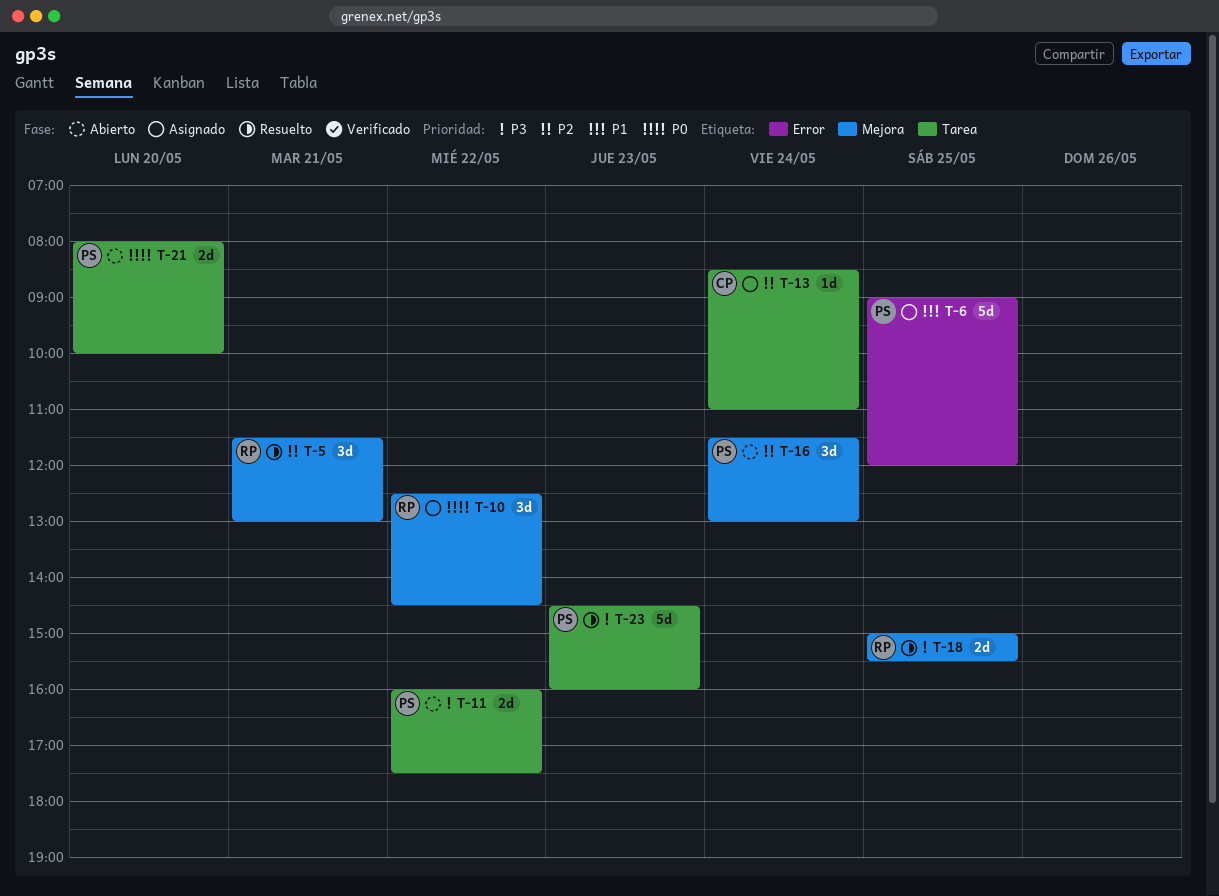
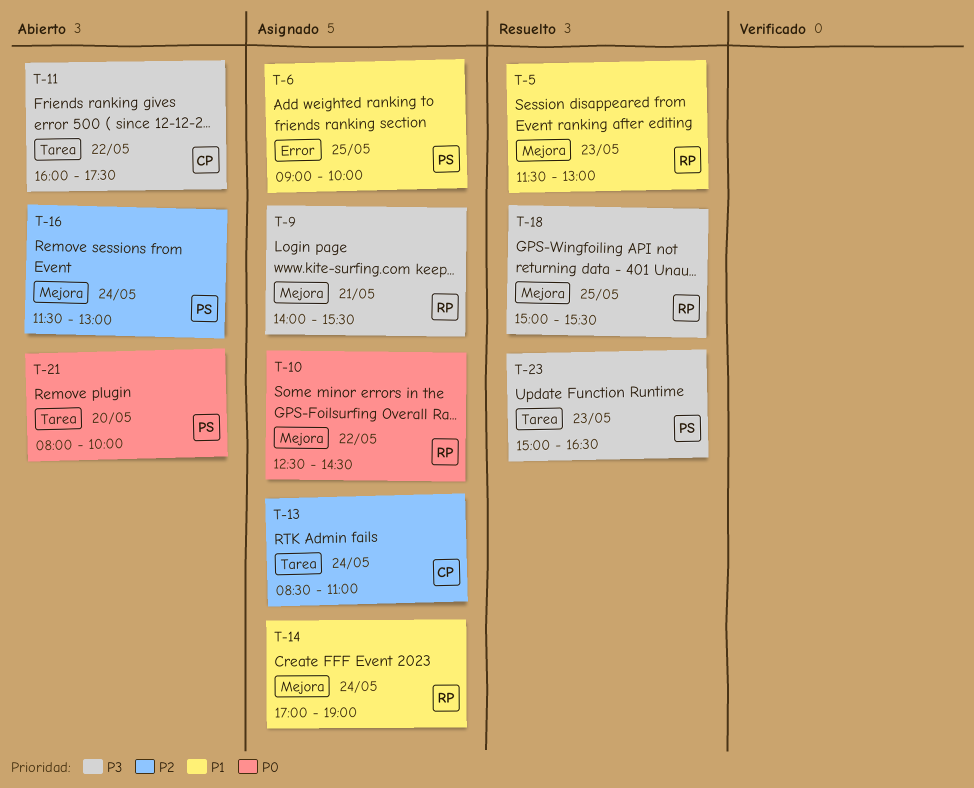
T-5, priority: P2 -> P1
T-5, day: May 21 -> May 23
T-6, ends: 12:00 -> 10:00
T-9: none -> present
T-11, owner: PS -> CP
T-14: none -> present
T-23, begins: 14:30 -> 15:00
T-23, ends: 16:00 -> 16:30

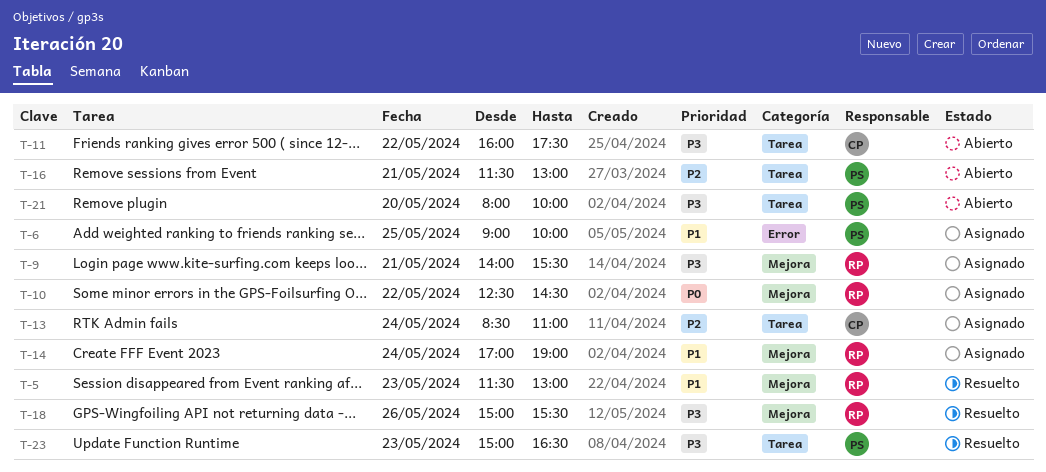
T-16, label: Mejora -> Tarea
T-16, day: May 24 -> May 21
T-18, day: May 25 -> May 26
T-21, priority: P0 -> P3

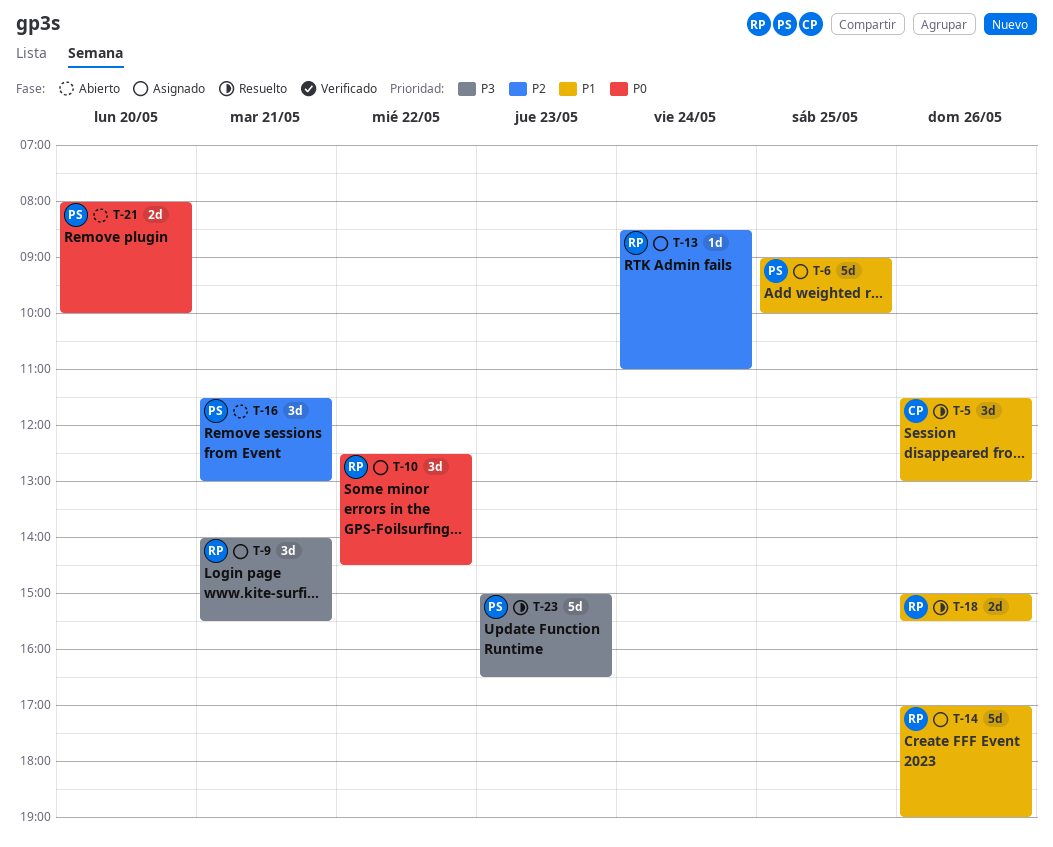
T-5, owner: RP -> CP
T-5, day: May 23 -> May 26
T-11: present -> none
T-13, owner: CP -> RP
T-14, day: May 24 -> May 26
T-18, priority: P3 -> P1
T-21, priority: P3 -> P0

